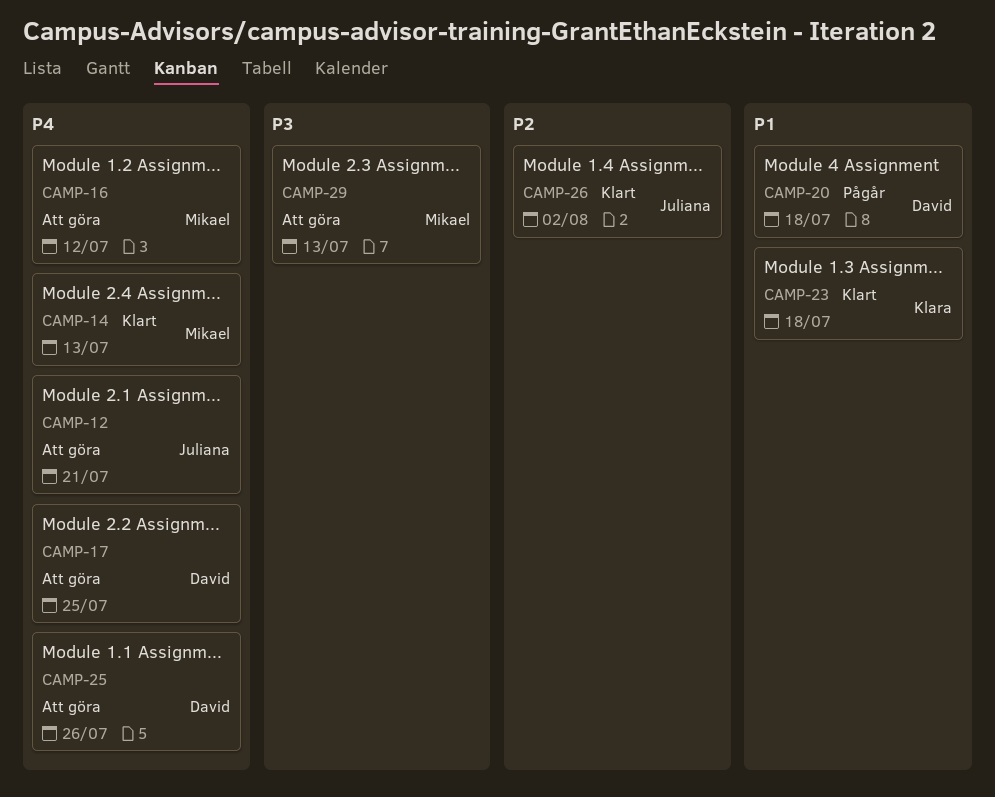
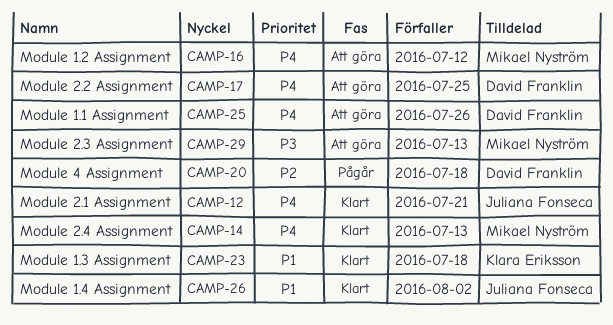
CAMP-12, status: Att göra -> Klart
CAMP-20, priority: P1 -> P2
CAMP-26, priority: P2 -> P1

